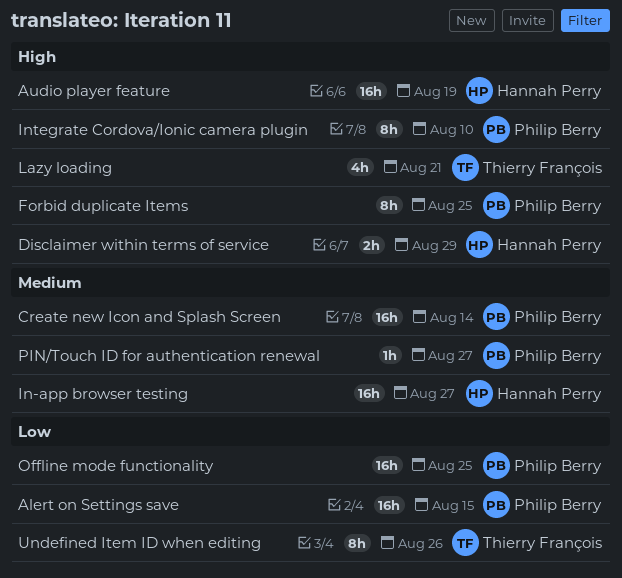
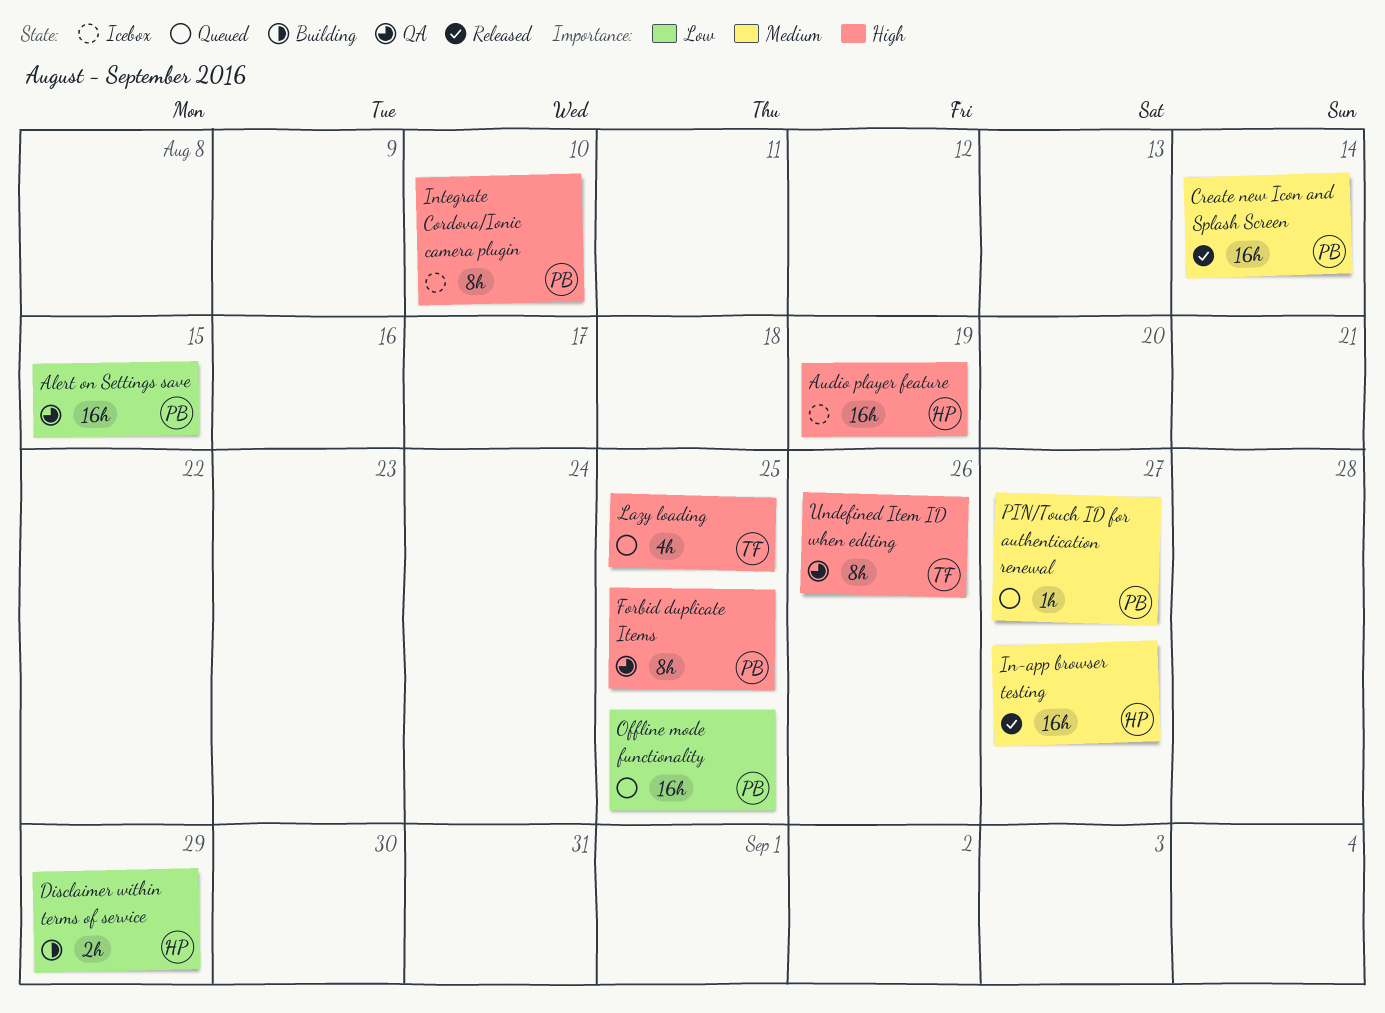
Disclaimer within terms of service, priority: High -> Low
Lazy loading, due: Aug 21 -> Aug 25
Undefined Item ID when editing, priority: Low -> High

